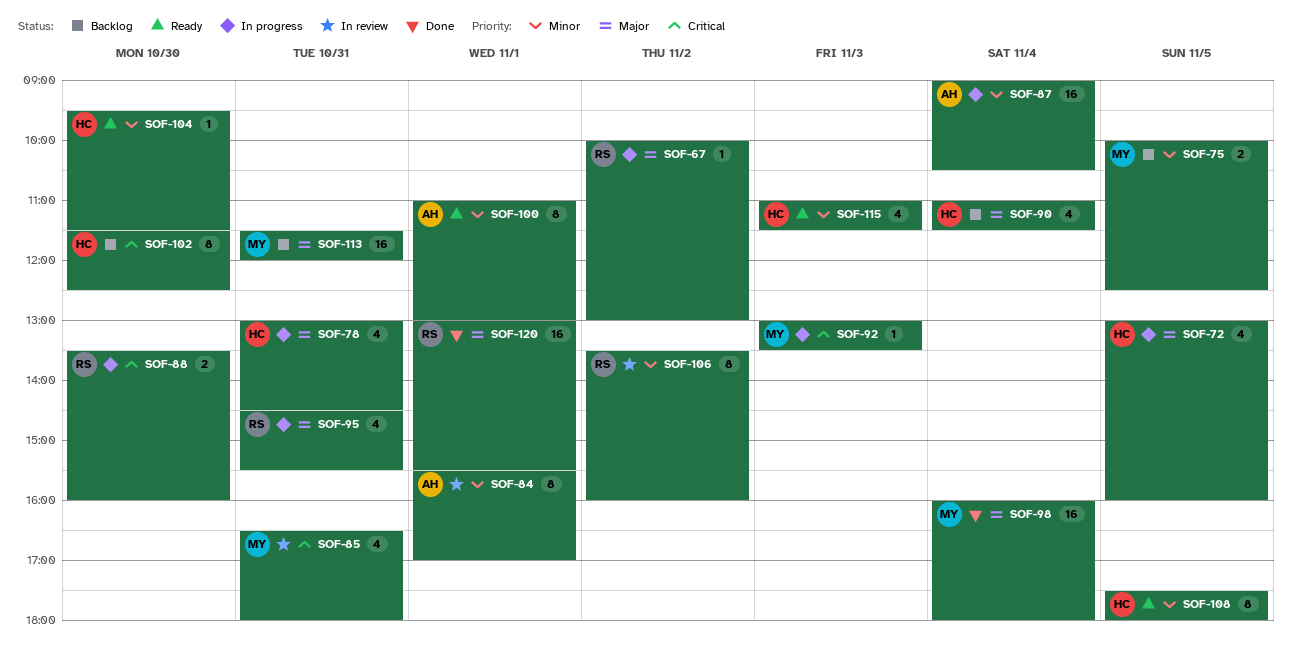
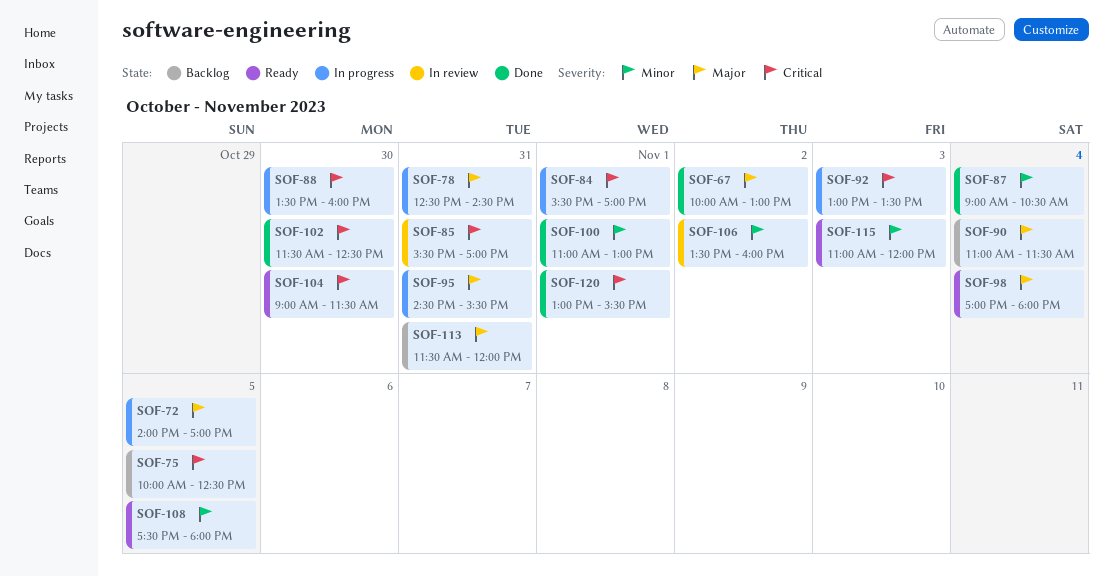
SOF-67, status: In progress -> Done
SOF-72, begins: 13:00 -> 14:00
SOF-72, ends: 16:00 -> 17:00
SOF-75, priority: Minor -> Critical
SOF-78, begins: 13:00 -> 12:30
SOF-84, status: In review -> In progress
SOF-84, priority: Minor -> Critical
SOF-85, begins: 16:30 -> 15:30
SOF-85, ends: 18:00 -> 17:00
SOF-87, status: In progress -> Done
SOF-98, status: Done -> Ready
SOF-98, begins: 16:00 -> 17:00
SOF-100, status: Ready -> Done
SOF-102, status: Backlog -> Done
SOF-104, priority: Minor -> Critical
SOF-104, begins: 09:30 -> 09:00
SOF-115, ends: 11:30 -> 12:00
SOF-120, priority: Major -> Critical

